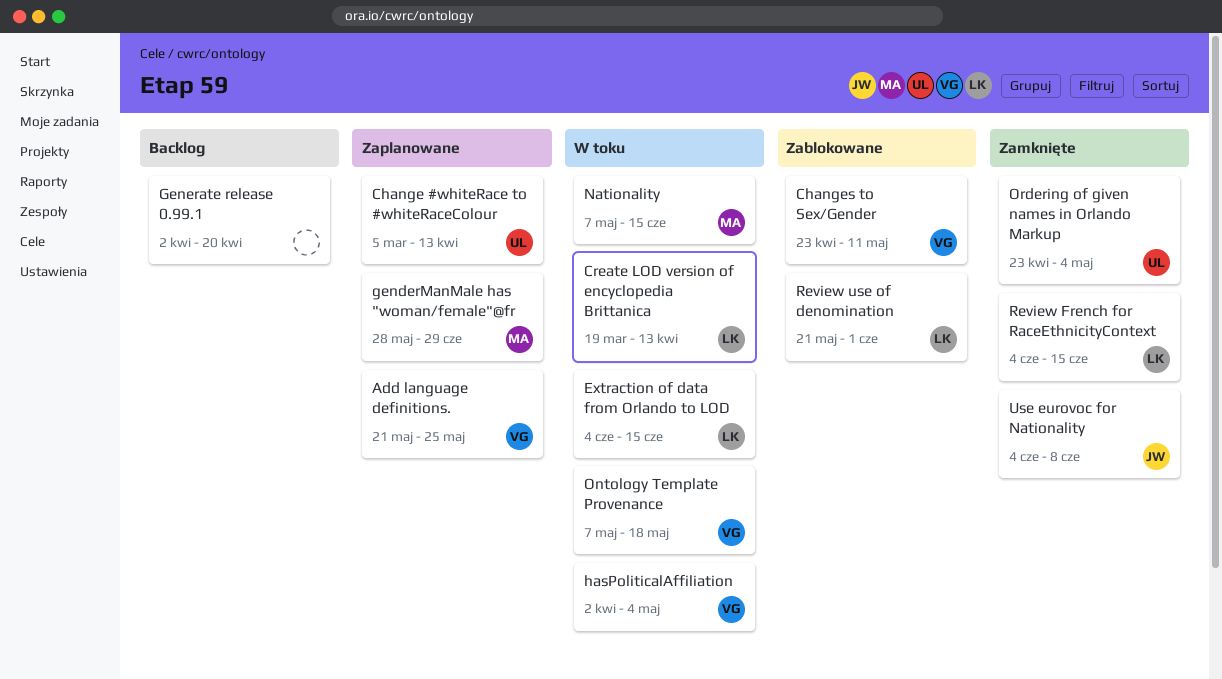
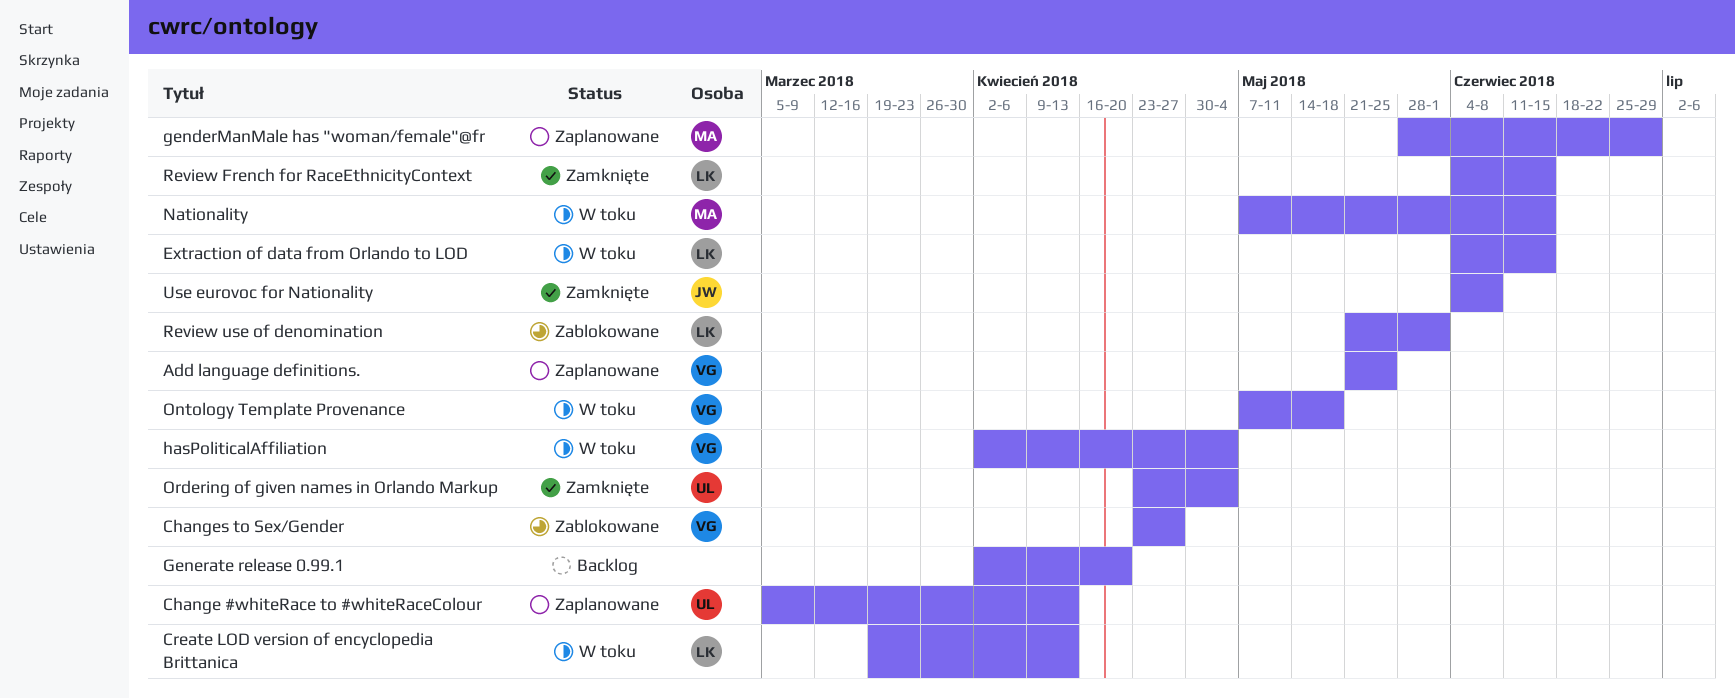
Changes to Sex/Gender, due: May 11 -> Apr 27

